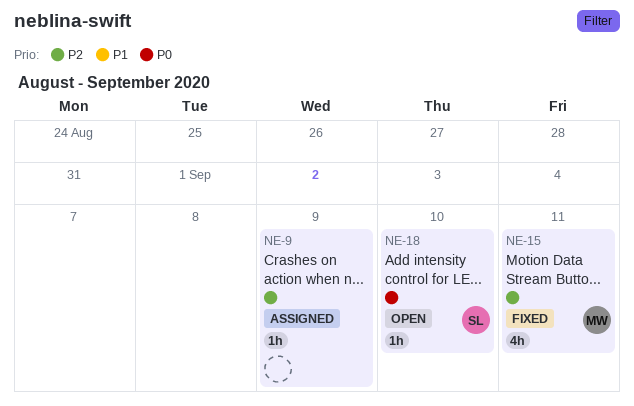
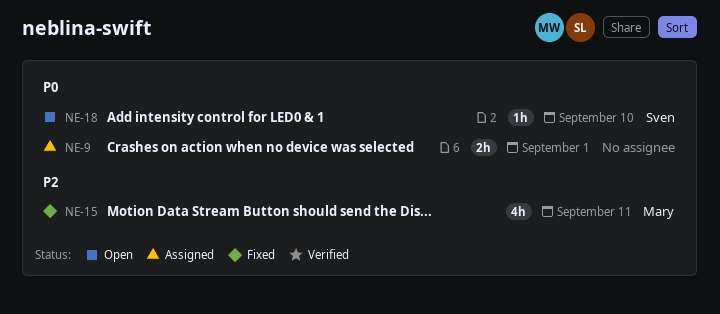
NE-9, priority: P2 -> P0
NE-9, estimate: 1h -> 2h
NE-9, due: Sep 9 -> Sep 1

